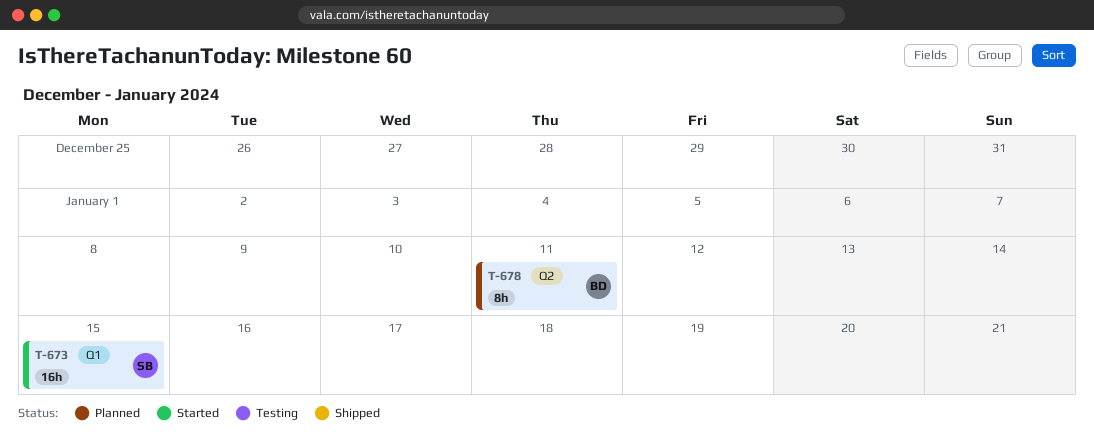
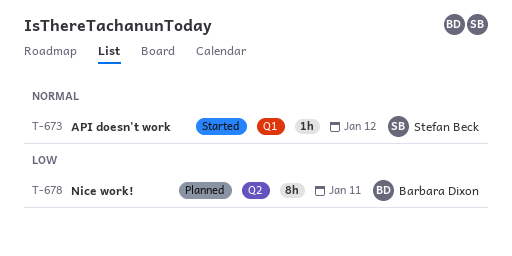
T-673, estimate: 16h -> 1h
T-673, due: Jan 15 -> Jan 12

